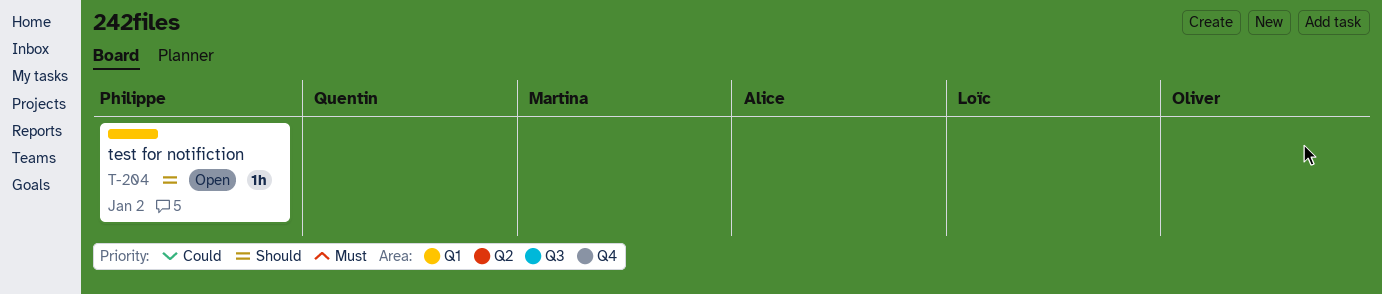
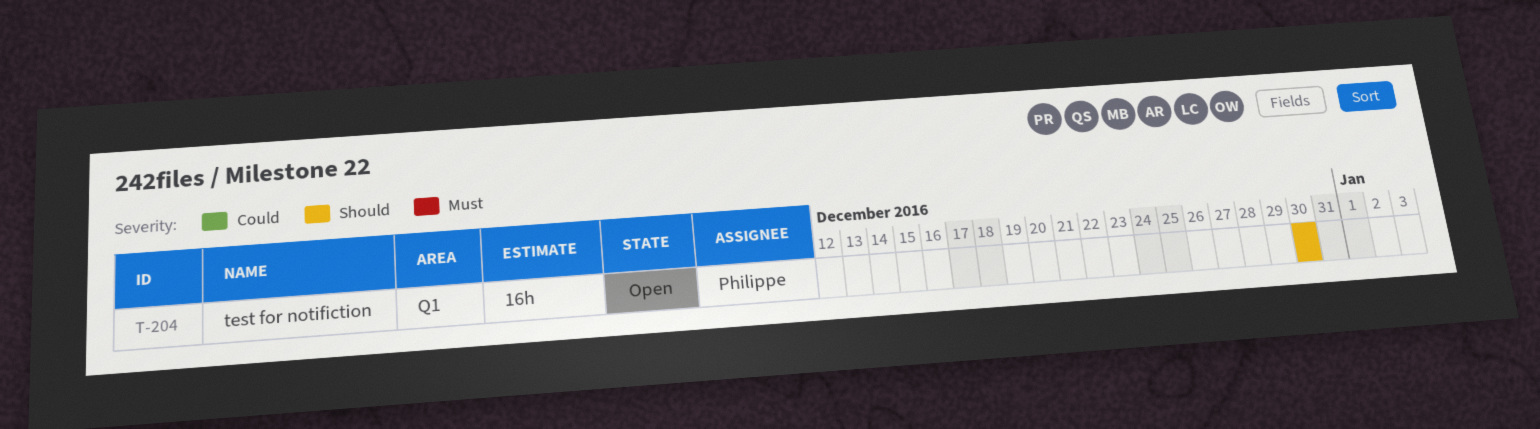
T-204, estimate: 1h -> 16h
T-204, due: Jan 2 -> Dec 30

